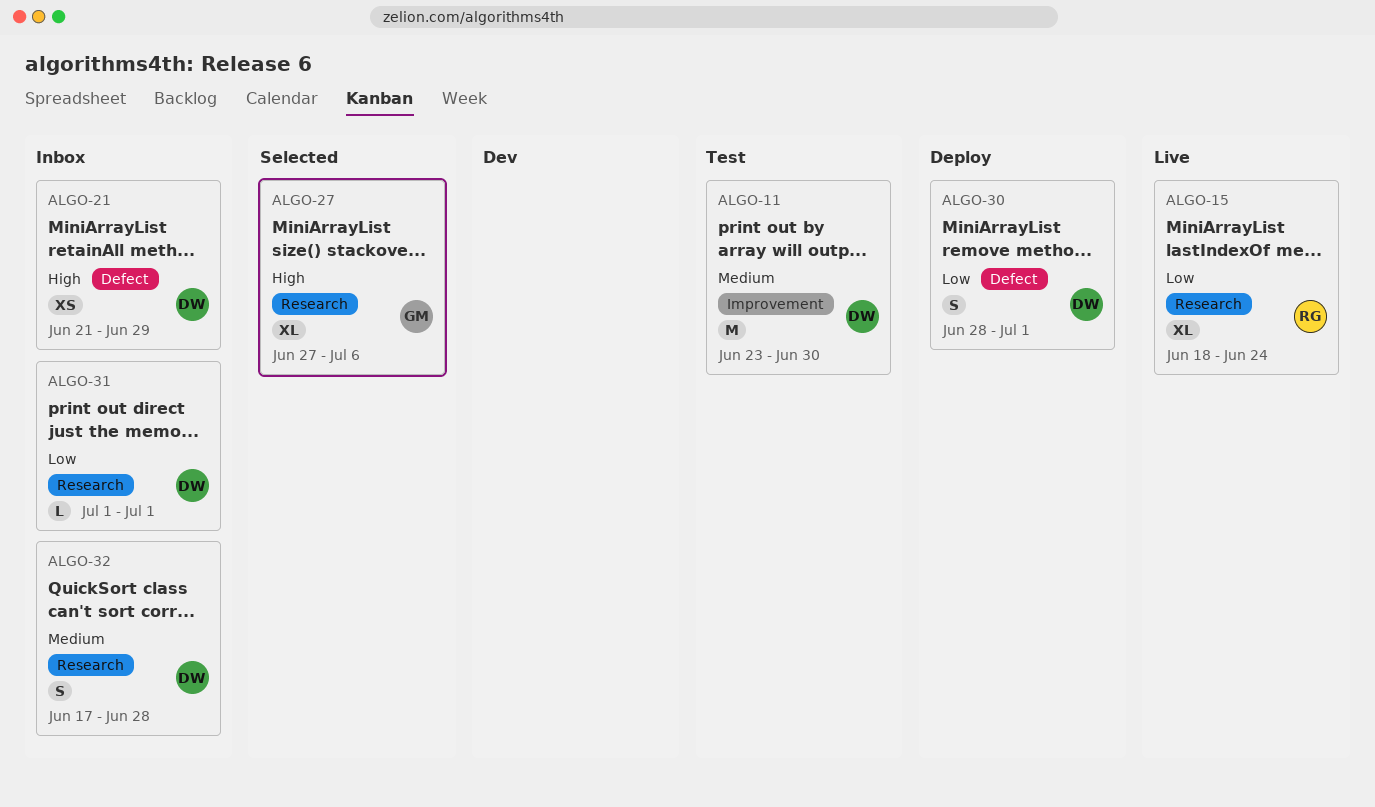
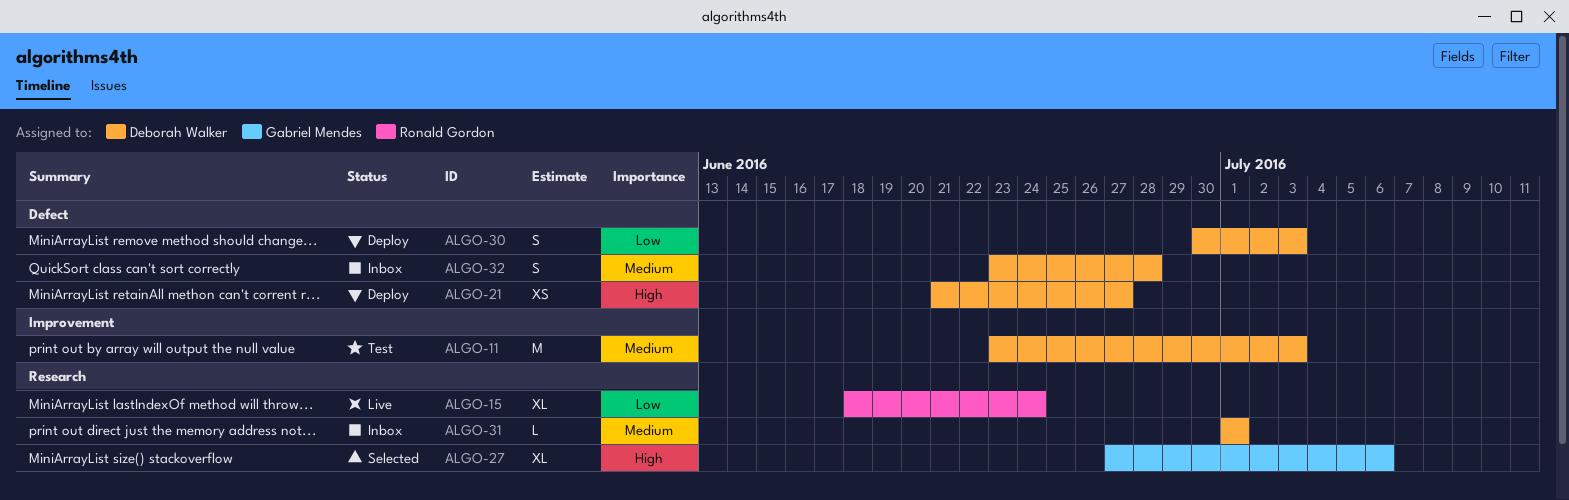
ALGO-11, due: Jun 30 -> Jul 3
ALGO-21, status: Inbox -> Deploy
ALGO-21, due: Jun 29 -> Jun 27
ALGO-30, start: Jun 28 -> Jun 30
ALGO-30, due: Jul 1 -> Jul 3
ALGO-31, priority: Low -> Medium
ALGO-32, label: Research -> Defect
ALGO-32, start: Jun 17 -> Jun 23

